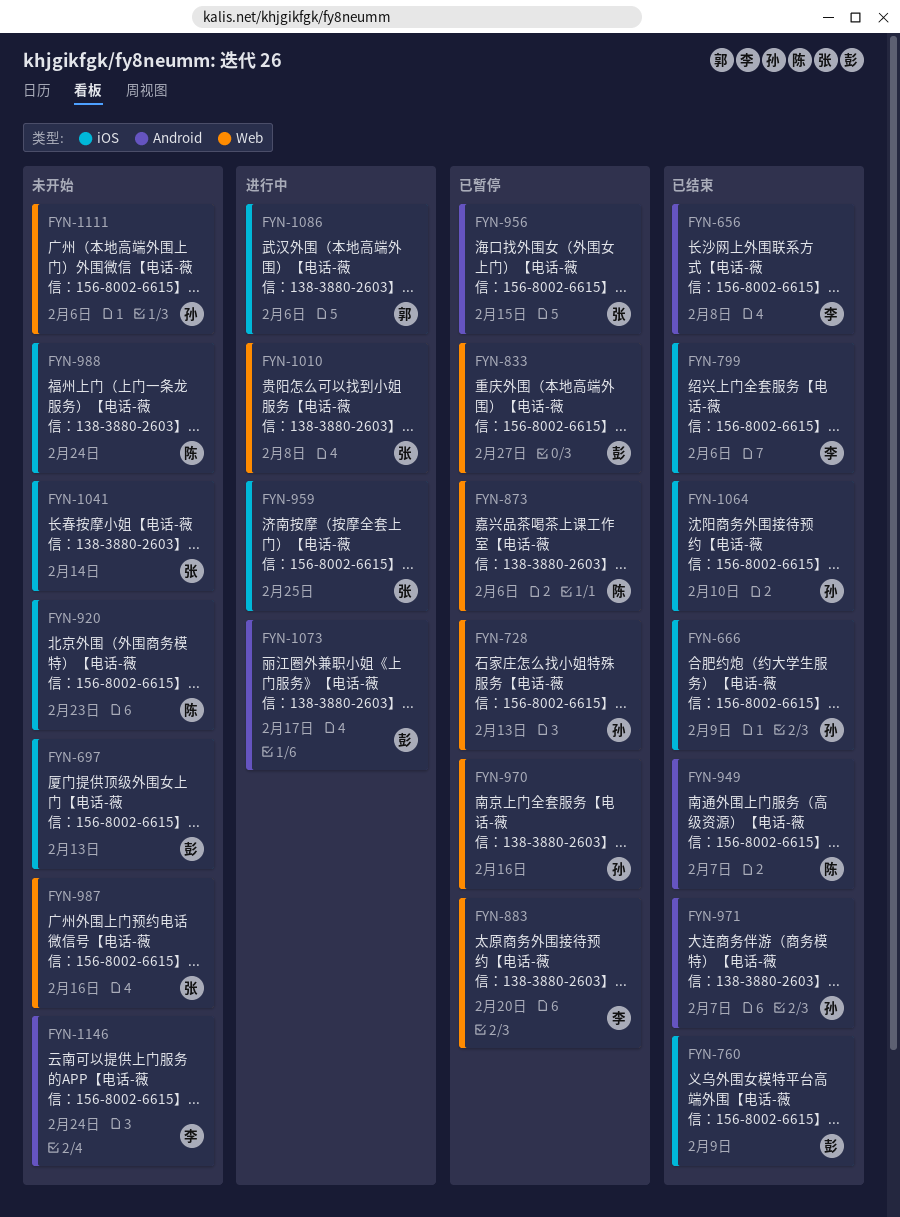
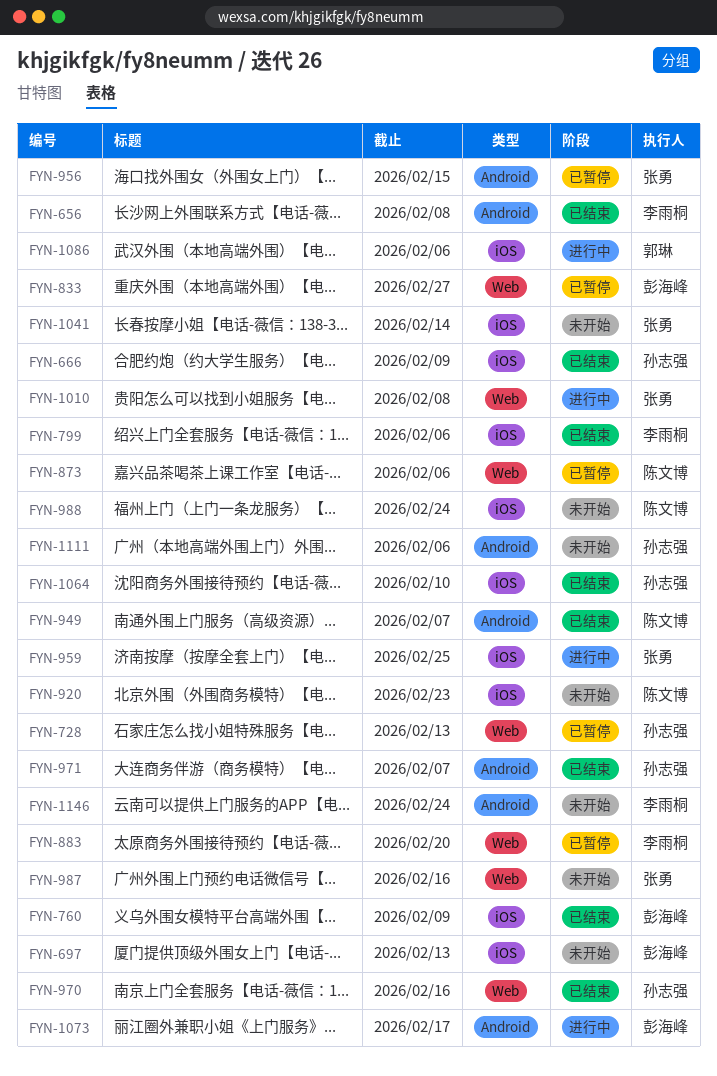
FYN-970, status: 已暂停 -> 已结束
FYN-1111, label: Web -> Android

